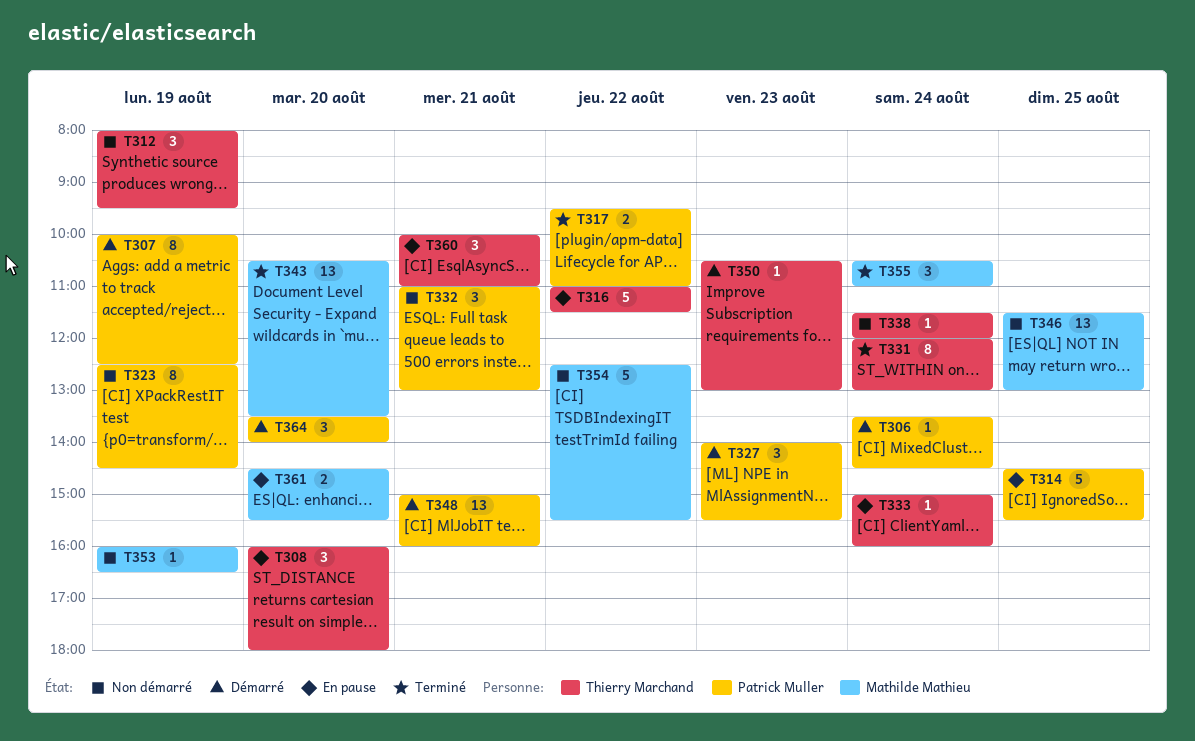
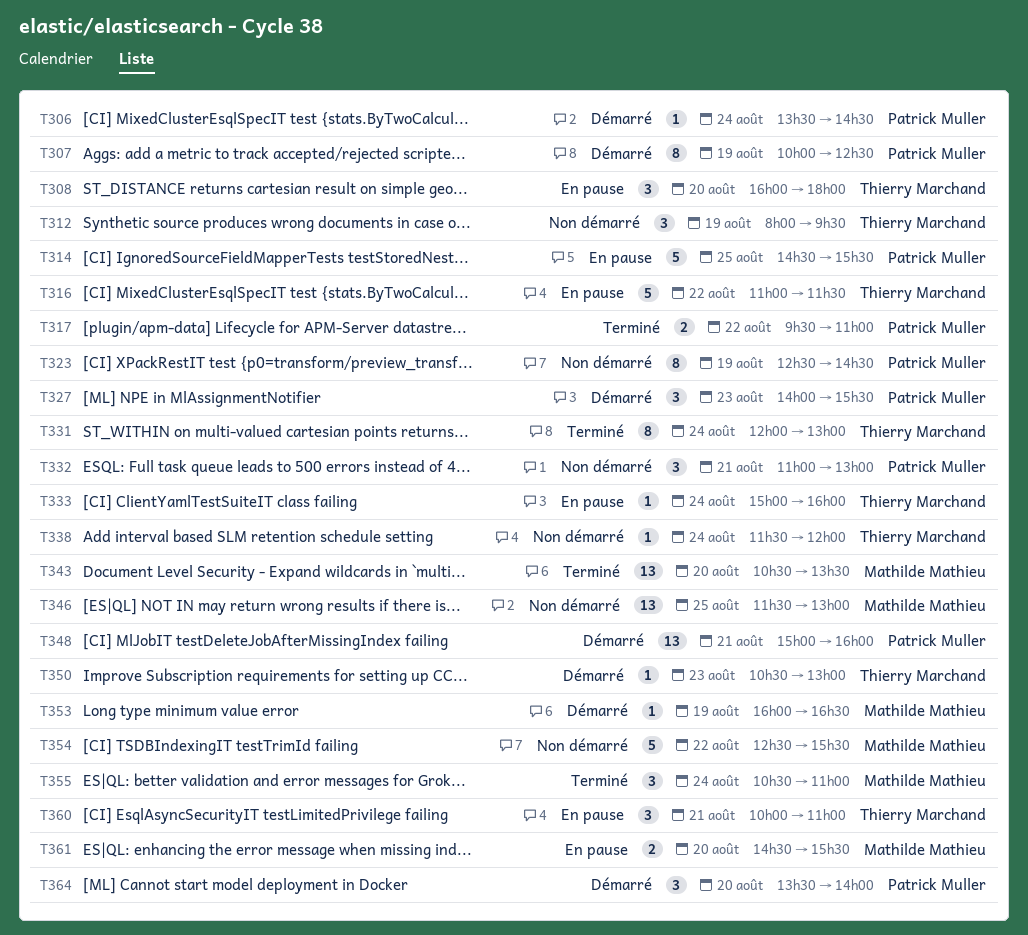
T353, status: Non démarré -> Démarré

